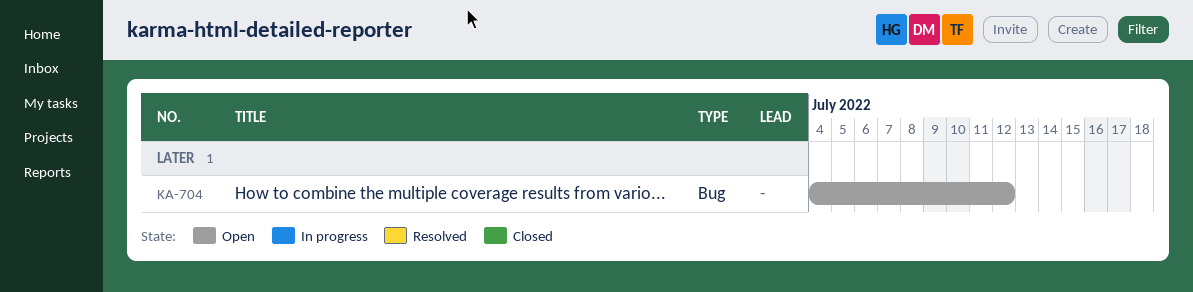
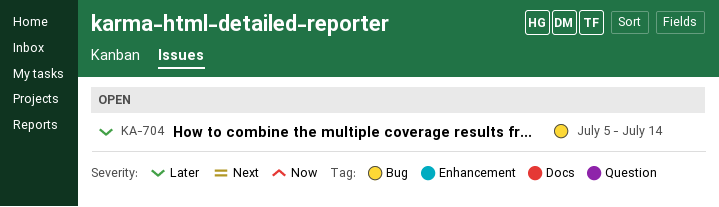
KA-704, start: Jul 4 -> Jul 5
KA-704, due: Jul 12 -> Jul 14

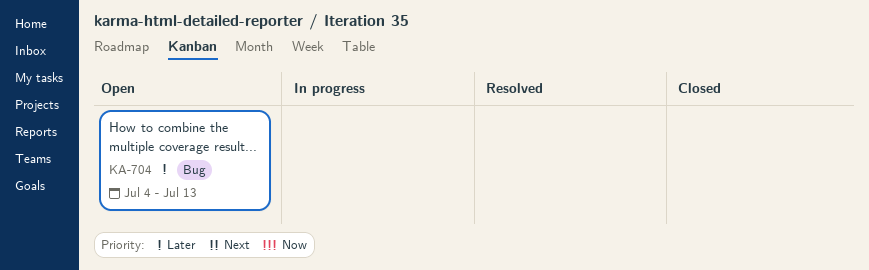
KA-704, start: Jul 5 -> Jul 4
KA-704, due: Jul 14 -> Jul 13

